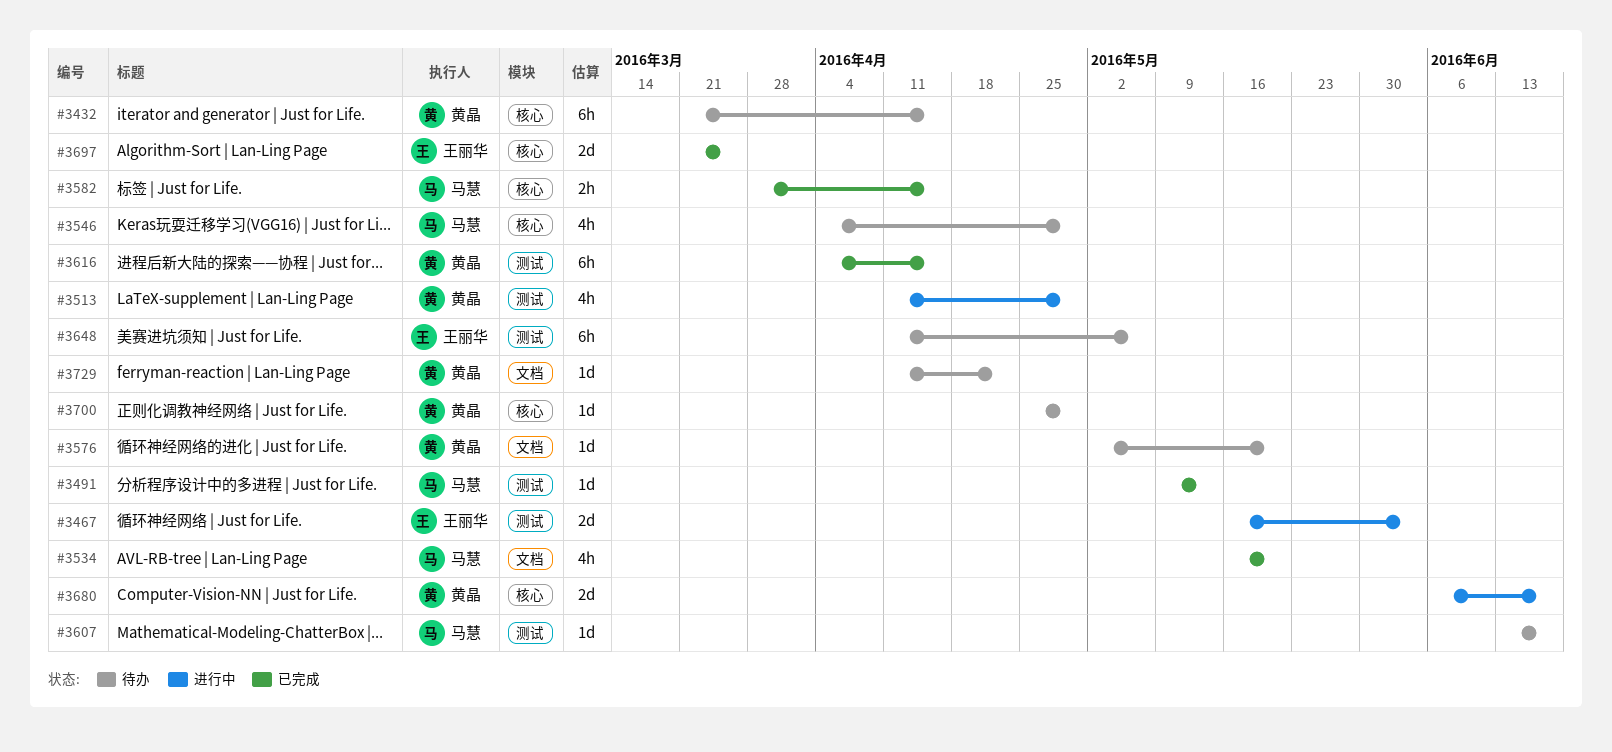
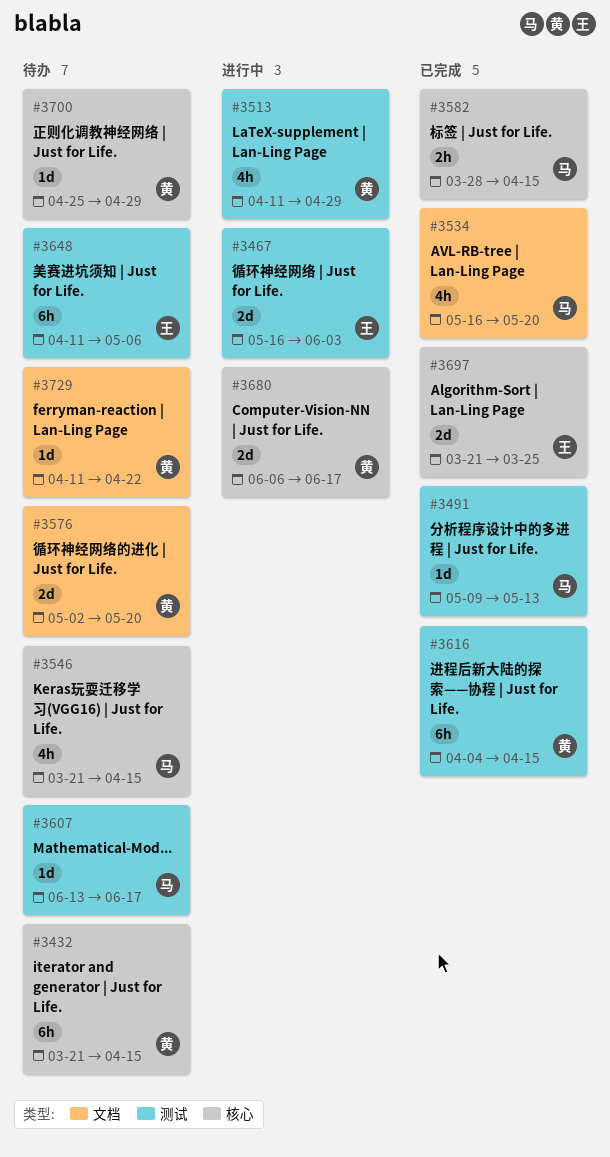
#3546, start: Apr 4 -> Mar 21
#3546, due: Apr 29 -> Apr 15
#3576, estimate: 1d -> 2d

